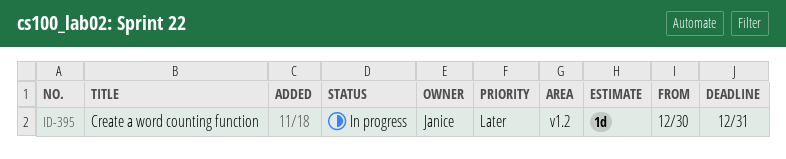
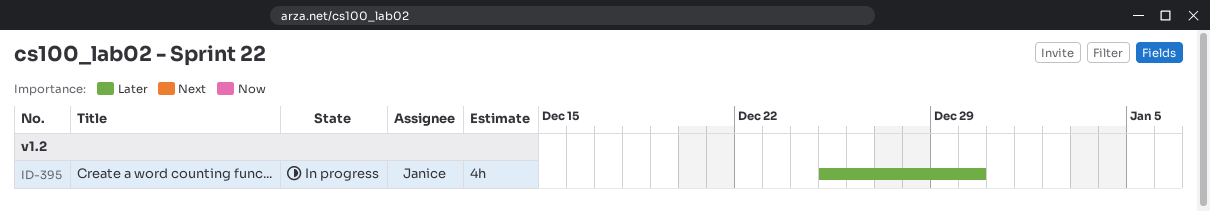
ID-395, estimate: 1d -> 4h
ID-395, start: Dec 30 -> Dec 25
ID-395, due: Dec 31 -> Dec 30

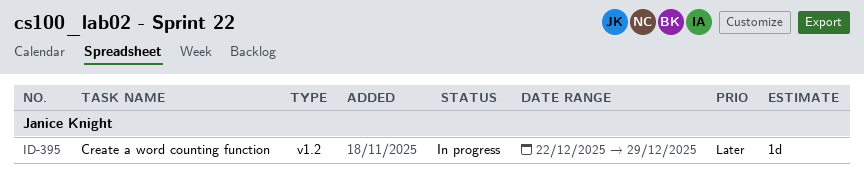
ID-395, estimate: 4h -> 1d
ID-395, start: Dec 25 -> Dec 22
ID-395, due: Dec 30 -> Dec 29

